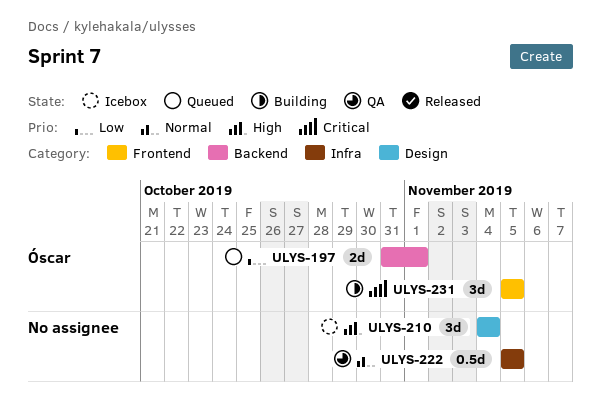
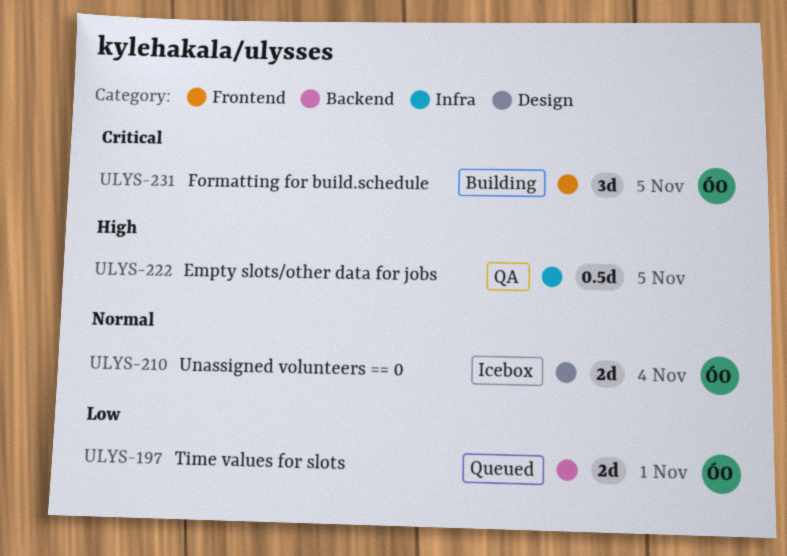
ULYS-210, owner: none -> Óscar
ULYS-210, priority: High -> Normal
ULYS-210, estimate: 3d -> 2d
ULYS-222, priority: Normal -> High

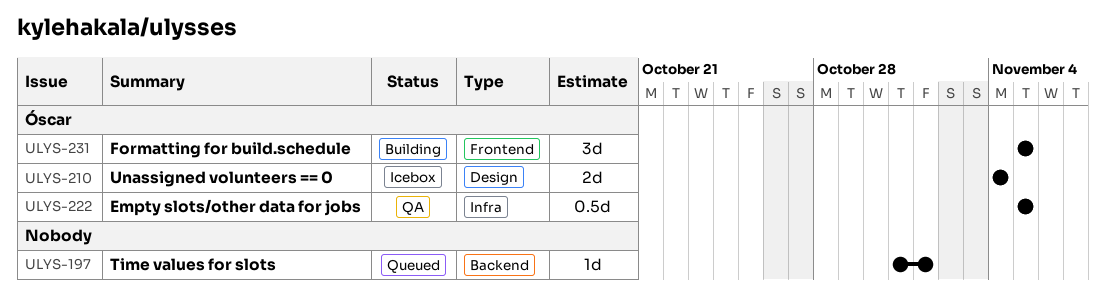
ULYS-197, owner: Óscar -> none
ULYS-197, estimate: 2d -> 1d
ULYS-222, owner: none -> Óscar

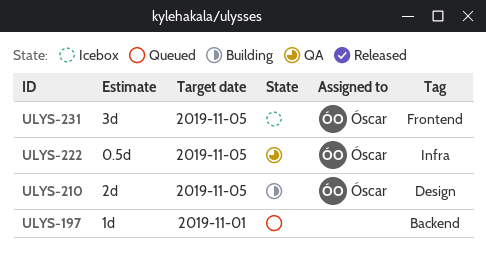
ULYS-210, status: Icebox -> Building
ULYS-210, due: Nov 4 -> Nov 5
ULYS-231, status: Building -> Icebox

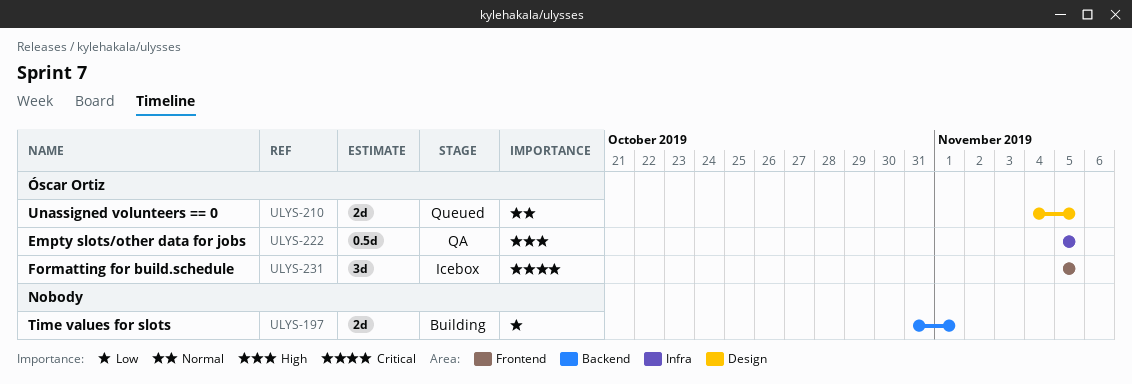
ULYS-197, status: Queued -> Building
ULYS-197, estimate: 1d -> 2d
ULYS-210, status: Building -> Queued

